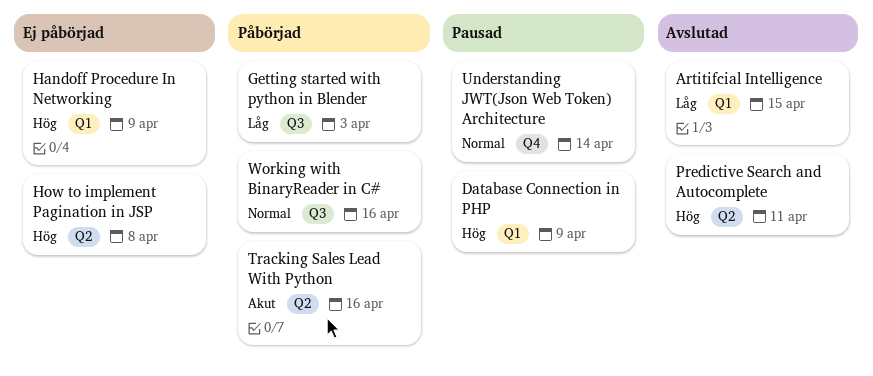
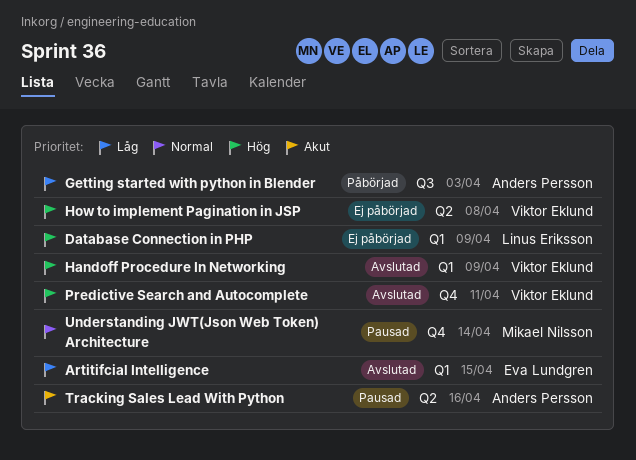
Database Connection in PHP, status: Pausad -> Ej påbörjad
Handoff Procedure In Networking, status: Ej påbörjad -> Avslutad
Predictive Search and Autocomplete, label: Q2 -> Q4
Tracking Sales Lead With Python, status: Påbörjad -> Pausad
Working with BinaryReader in C#: present -> none

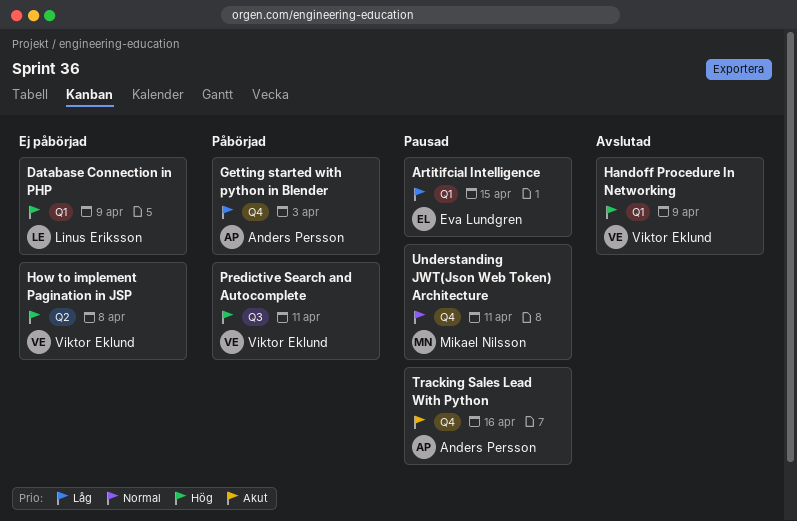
Artitifcial Intelligence, status: Avslutad -> Pausad
Getting started with python in Blender, label: Q3 -> Q4
Predictive Search and Autocomplete, status: Avslutad -> Påbörjad
Predictive Search and Autocomplete, label: Q4 -> Q3
Tracking Sales Lead With Python, label: Q2 -> Q4
Understanding JWT(Json Web Token) Architecture, due: Apr 14 -> Apr 11

